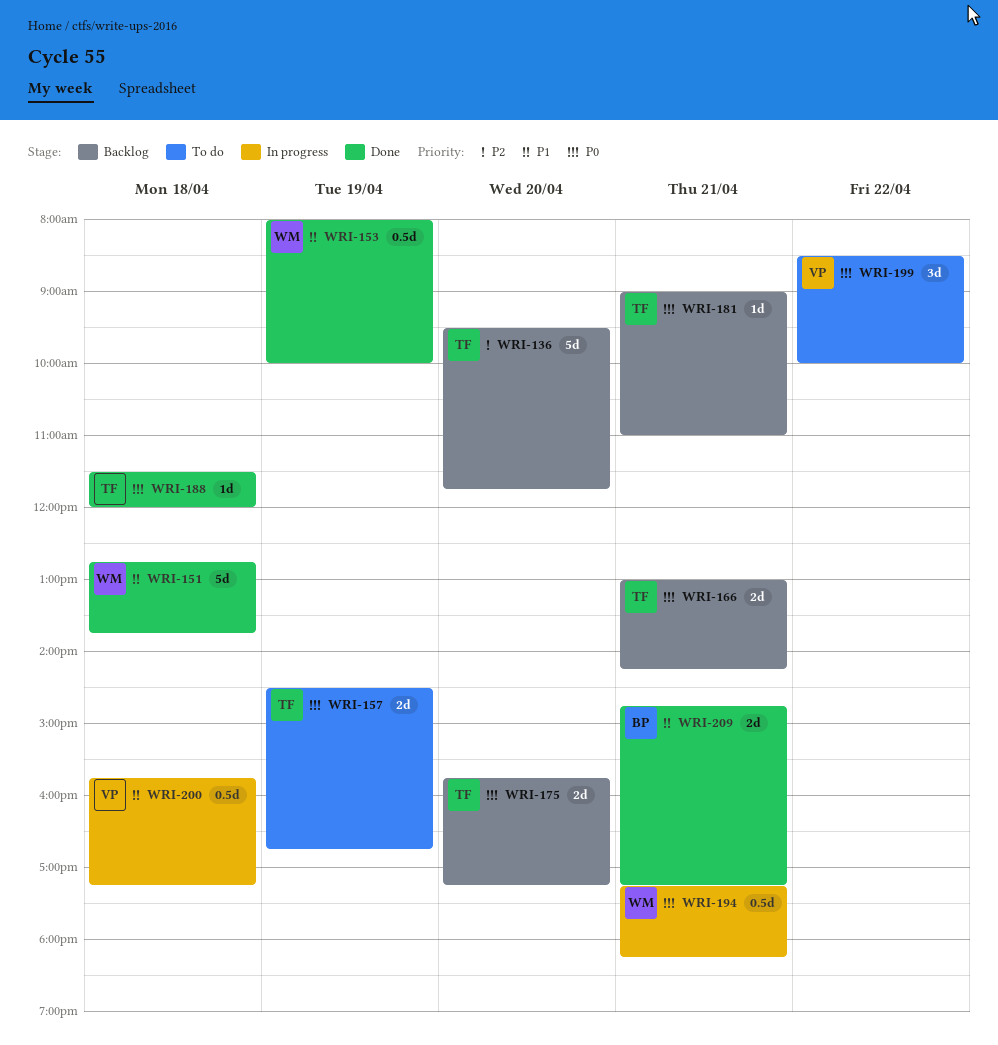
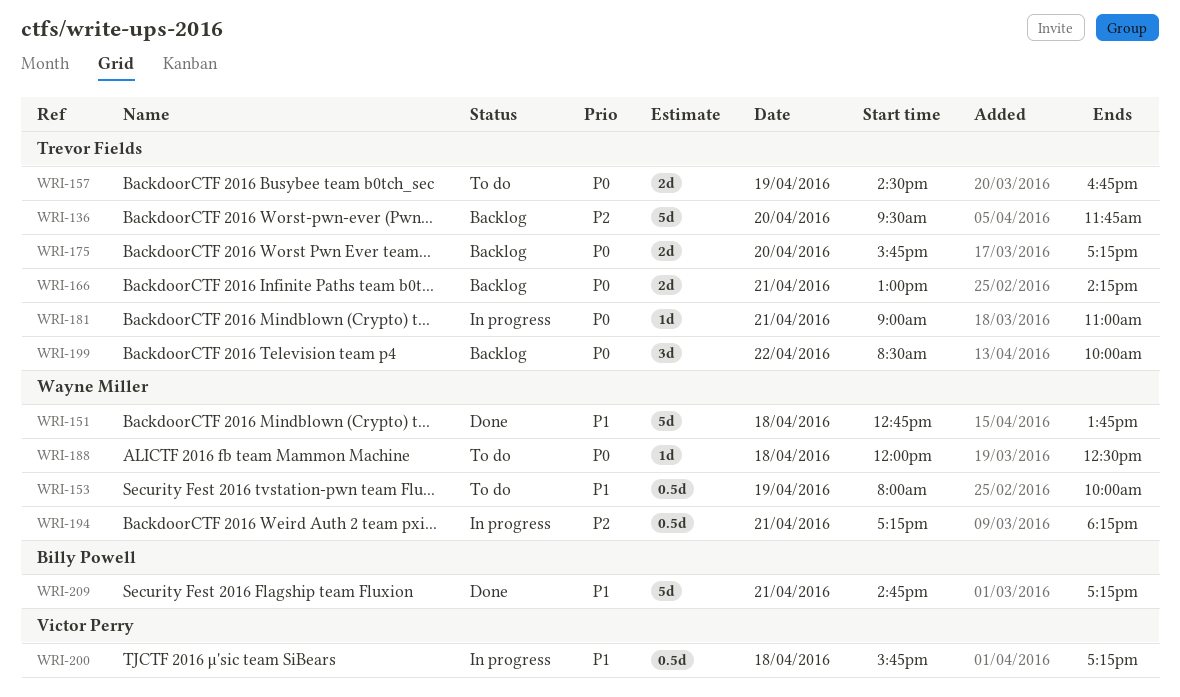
WRI-153, status: Done -> To do
WRI-181, status: Backlog -> In progress
WRI-188, status: Done -> To do
WRI-188, owner: Trevor Fields -> Wayne Miller
WRI-188, begins: 11:30 -> 12:00
WRI-188, ends: 12:00 -> 12:30
WRI-194, priority: P0 -> P2
WRI-199, status: To do -> Backlog
WRI-199, owner: Victor Perry -> Trevor Fields
WRI-209, estimate: 2d -> 5d

